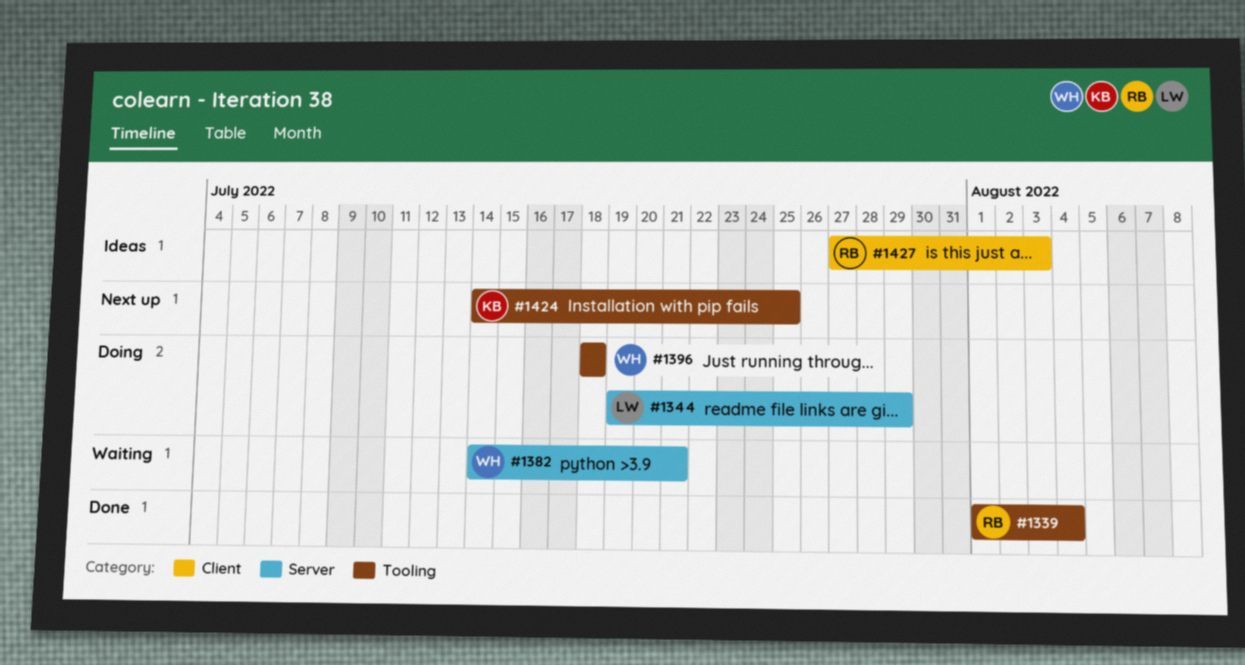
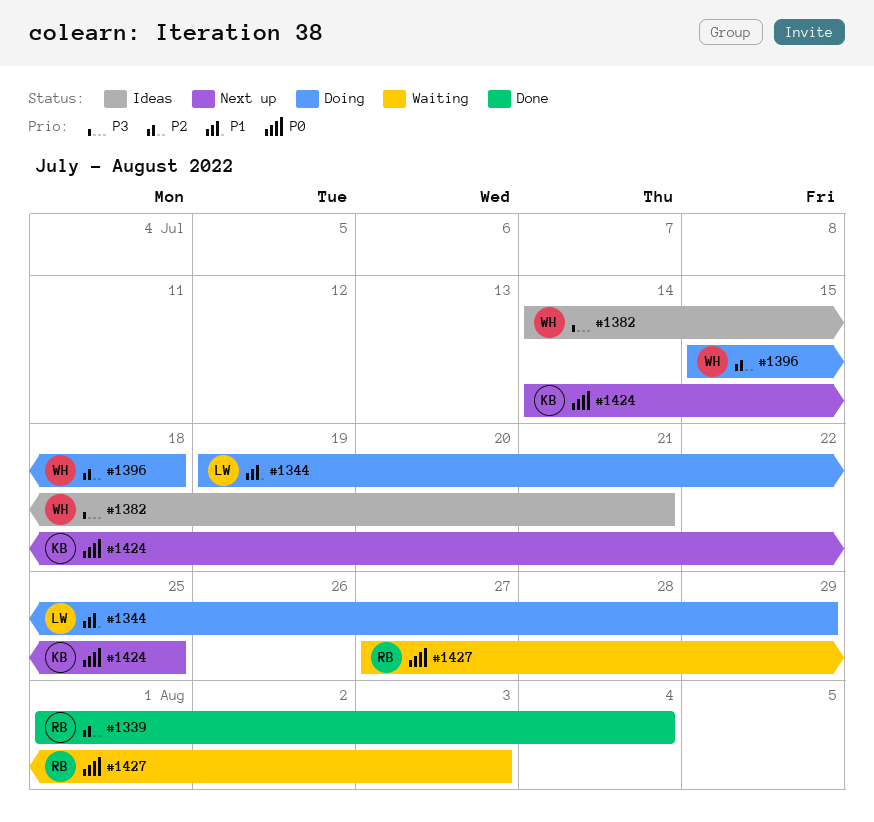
#1382, status: Waiting -> Ideas
#1396, start: Jul 18 -> Jul 15
#1427, status: Ideas -> Waiting

